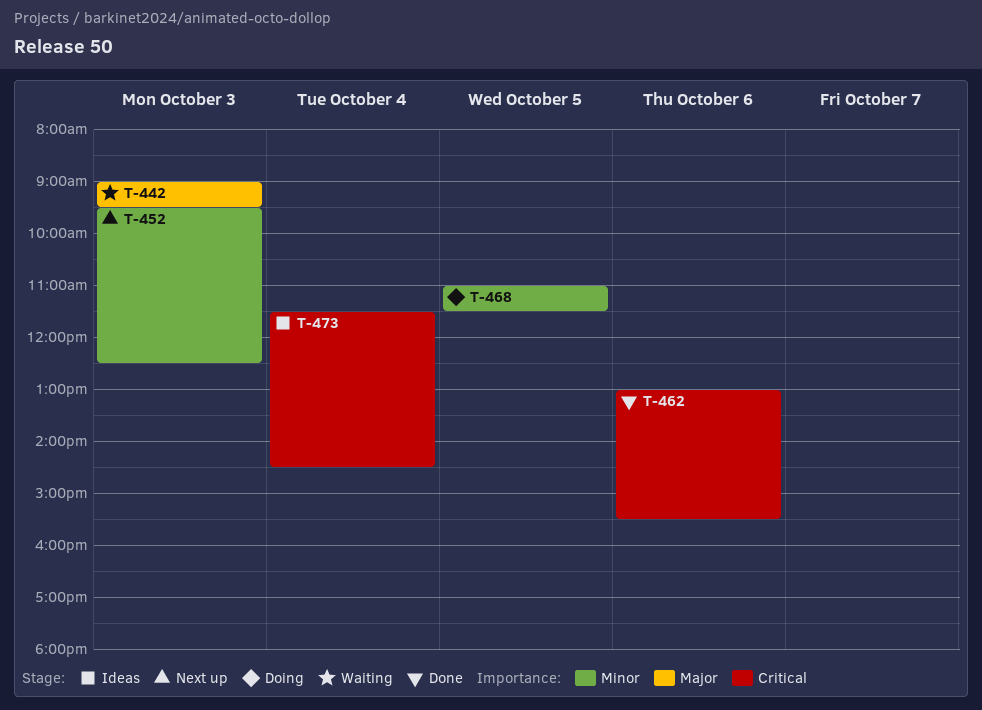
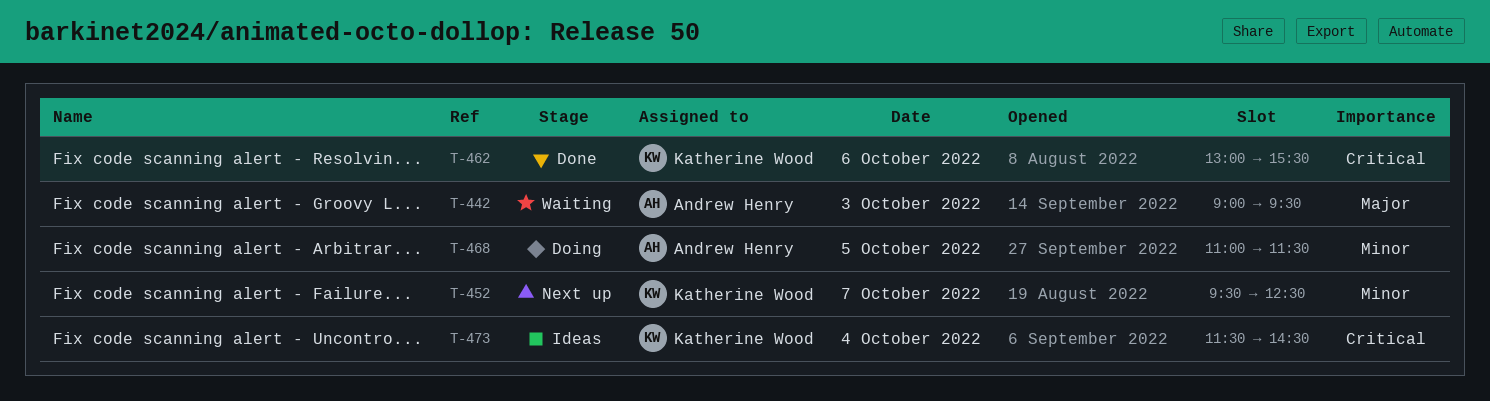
T-452, day: Oct 3 -> Oct 7

